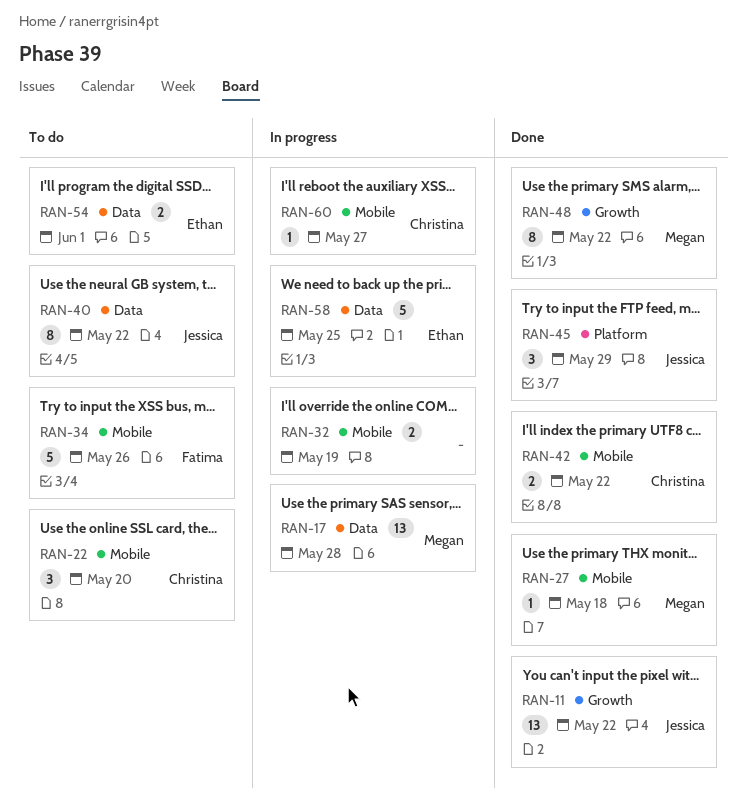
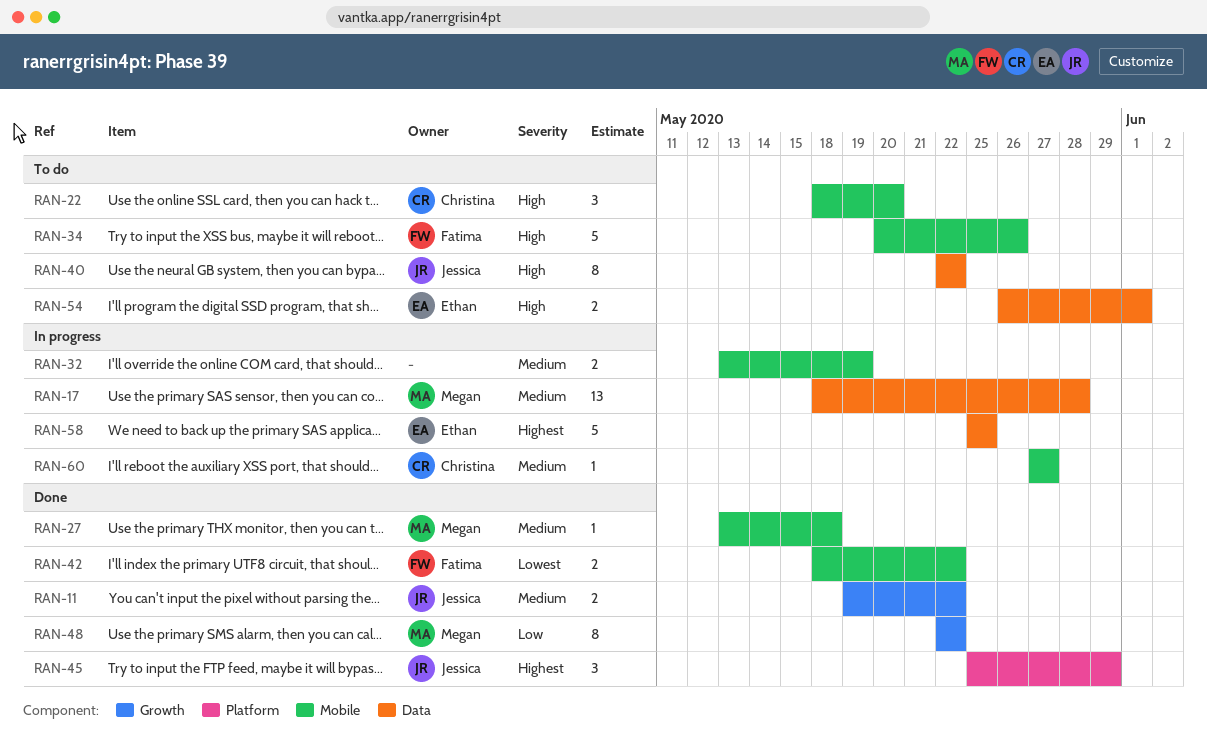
RAN-11, estimate: 13 -> 2
RAN-42, owner: Christina -> Fatima

